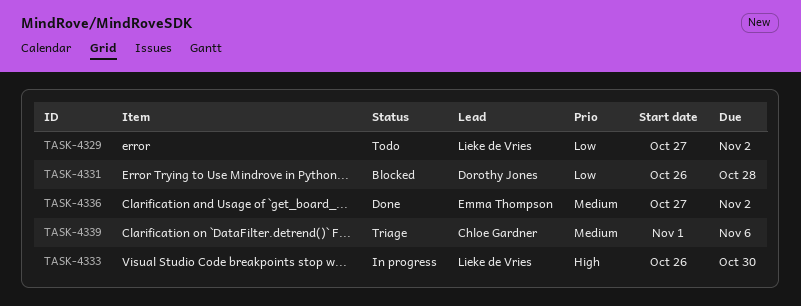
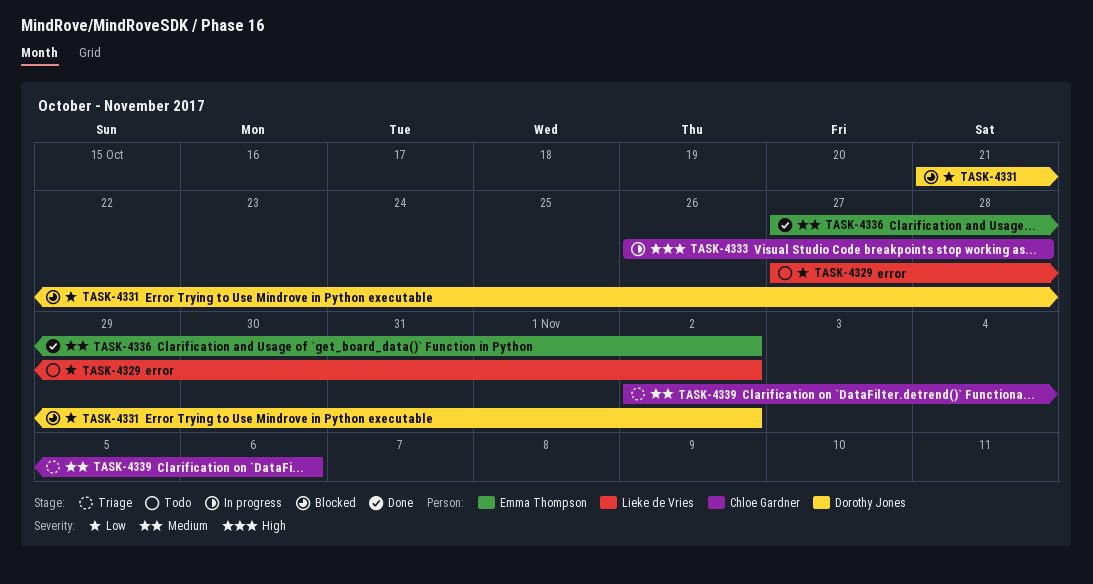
TASK-4331, start: Oct 26 -> Oct 21
TASK-4331, due: Oct 28 -> Nov 2
TASK-4333, owner: Lieke de Vries -> Chloe Gardner
TASK-4333, due: Oct 30 -> Oct 28
TASK-4339, start: Nov 1 -> Nov 2

